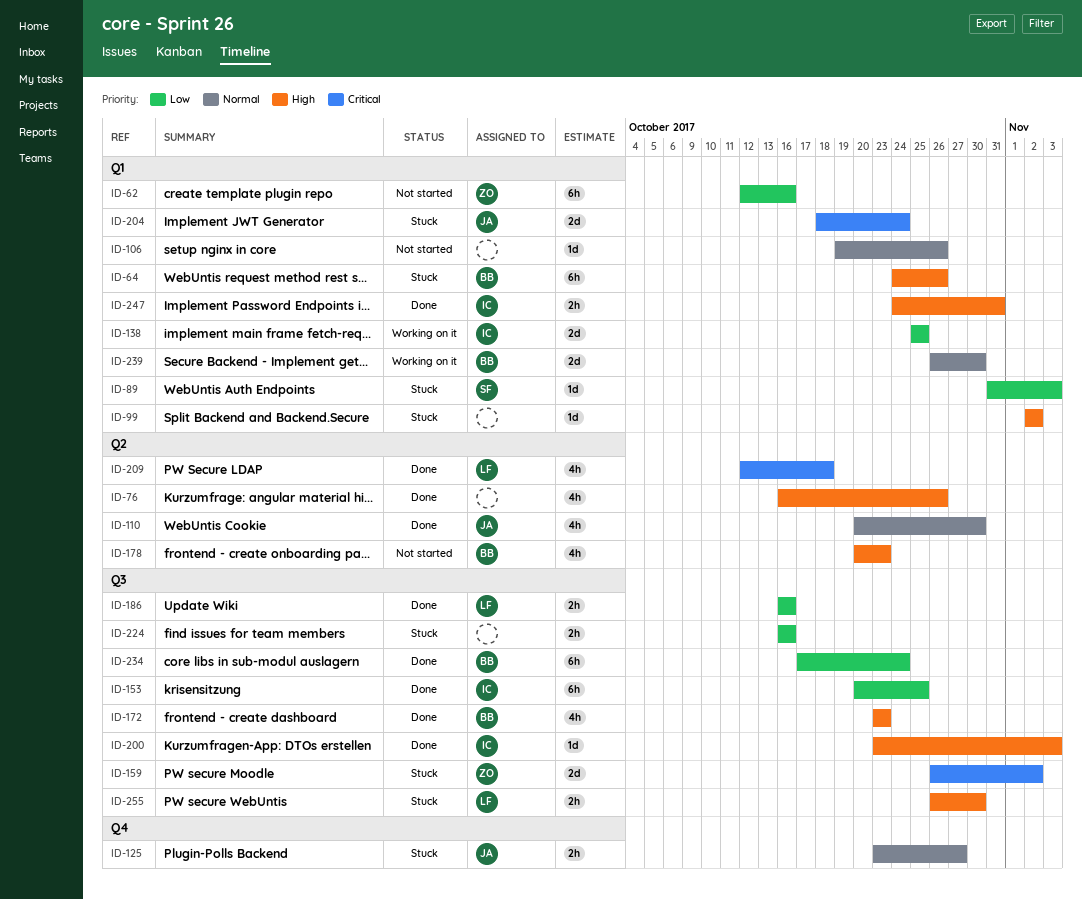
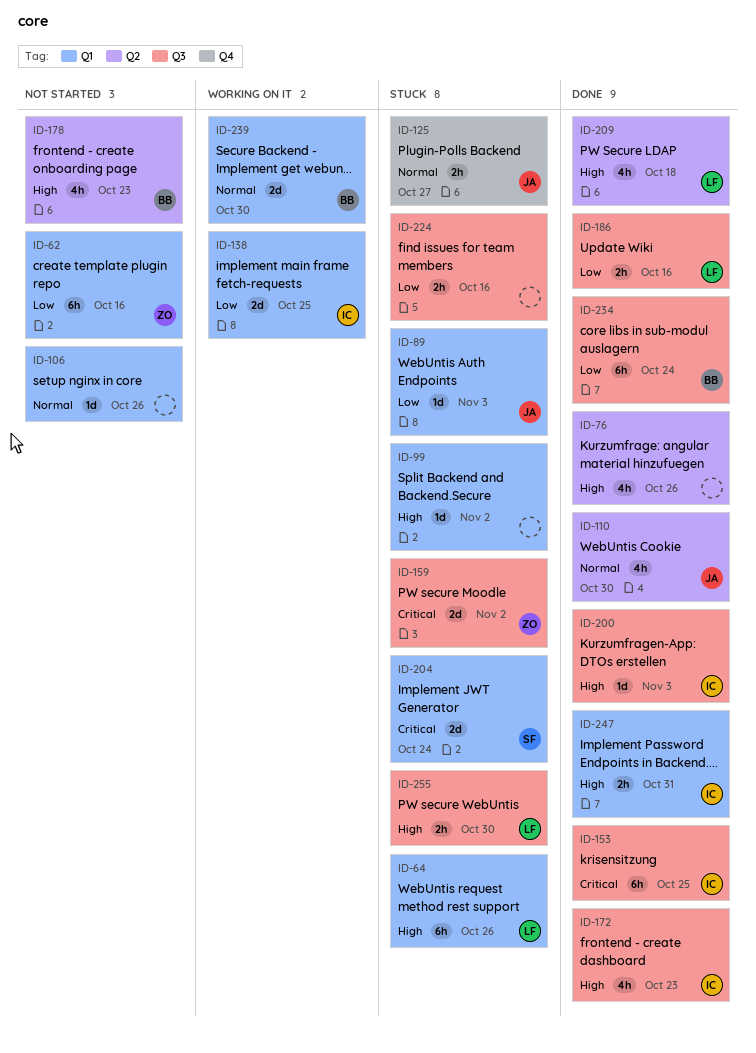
ID-64, owner: BB -> LF
ID-89, owner: SF -> JA
ID-153, priority: Low -> Critical
ID-172, owner: BB -> IC
ID-204, owner: JA -> SF
ID-209, priority: Critical -> High

